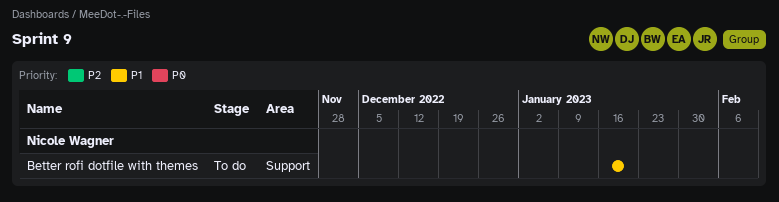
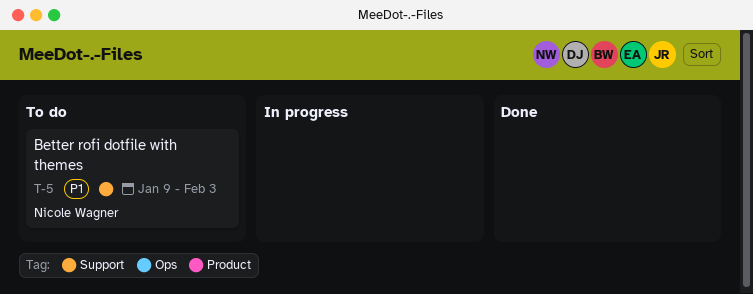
Better rofi dotfile with themes, start: Jan 16 -> Jan 9
Better rofi dotfile with themes, due: Jan 20 -> Feb 3

